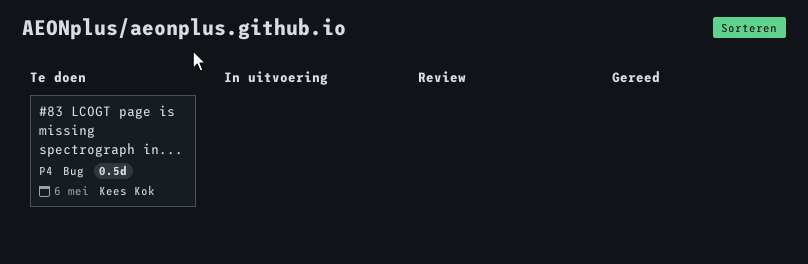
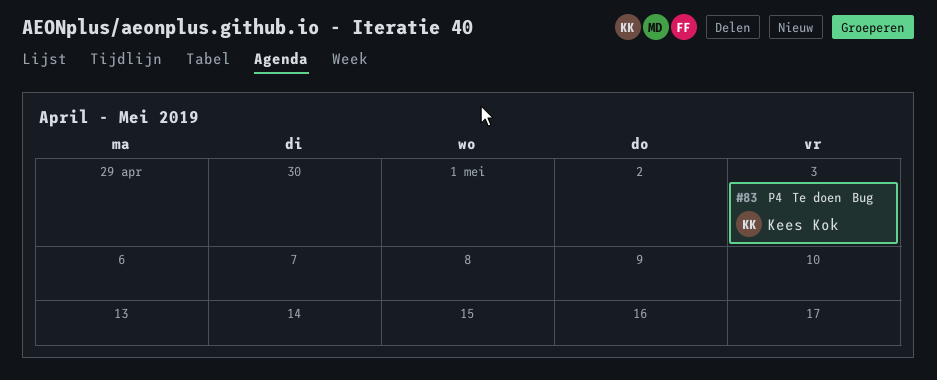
#83, due: May 6 -> May 3

